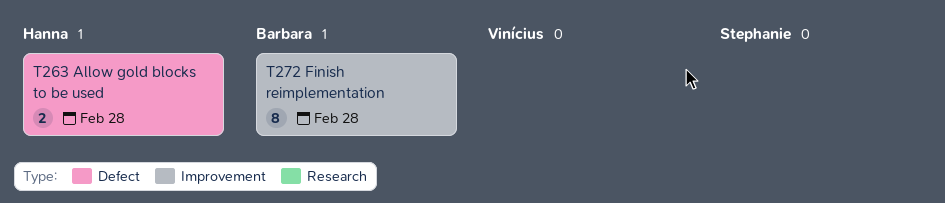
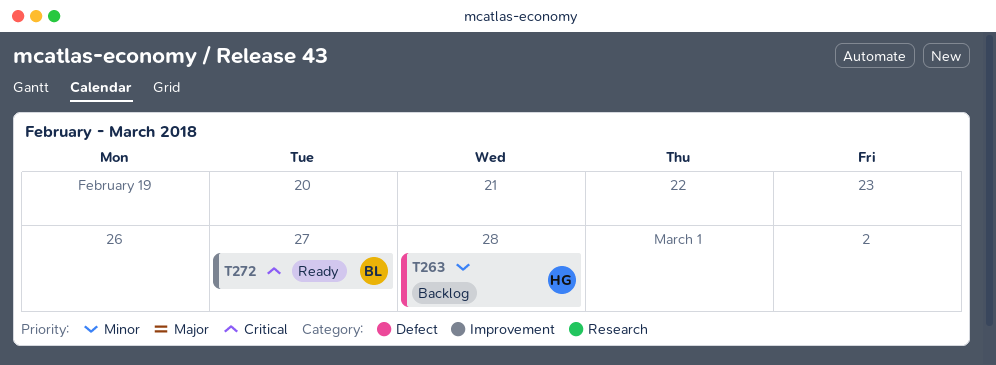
T272, due: Feb 28 -> Feb 27

